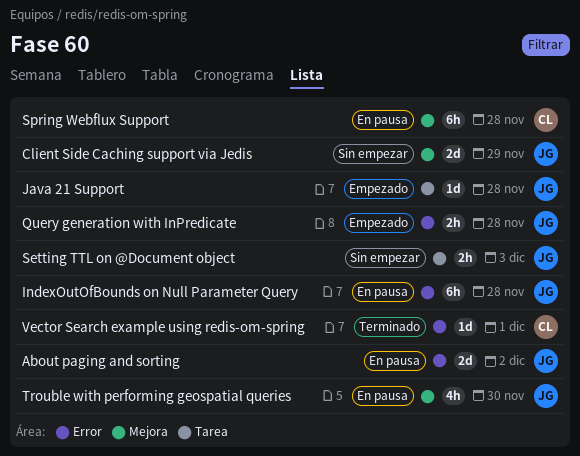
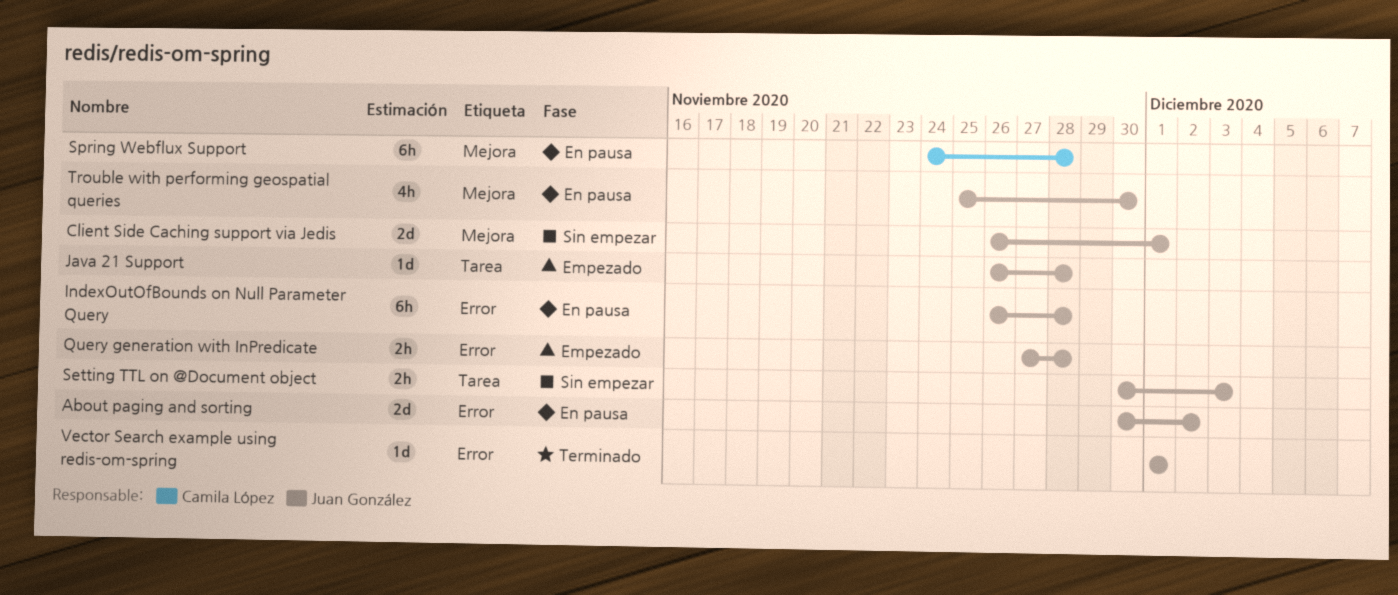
Client Side Caching support via Jedis, due: Nov 29 -> Dec 1
Vector Search example using redis-om-spring, owner: Camila López -> Juan González

